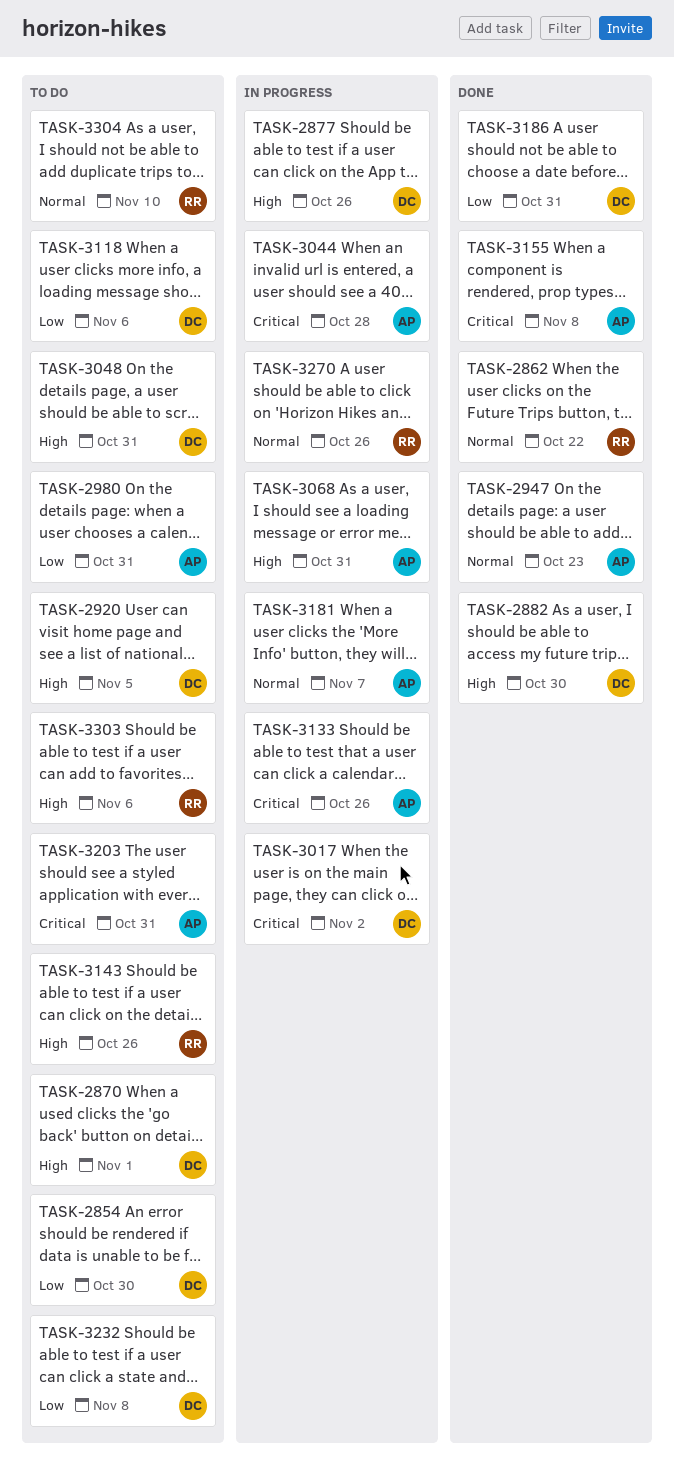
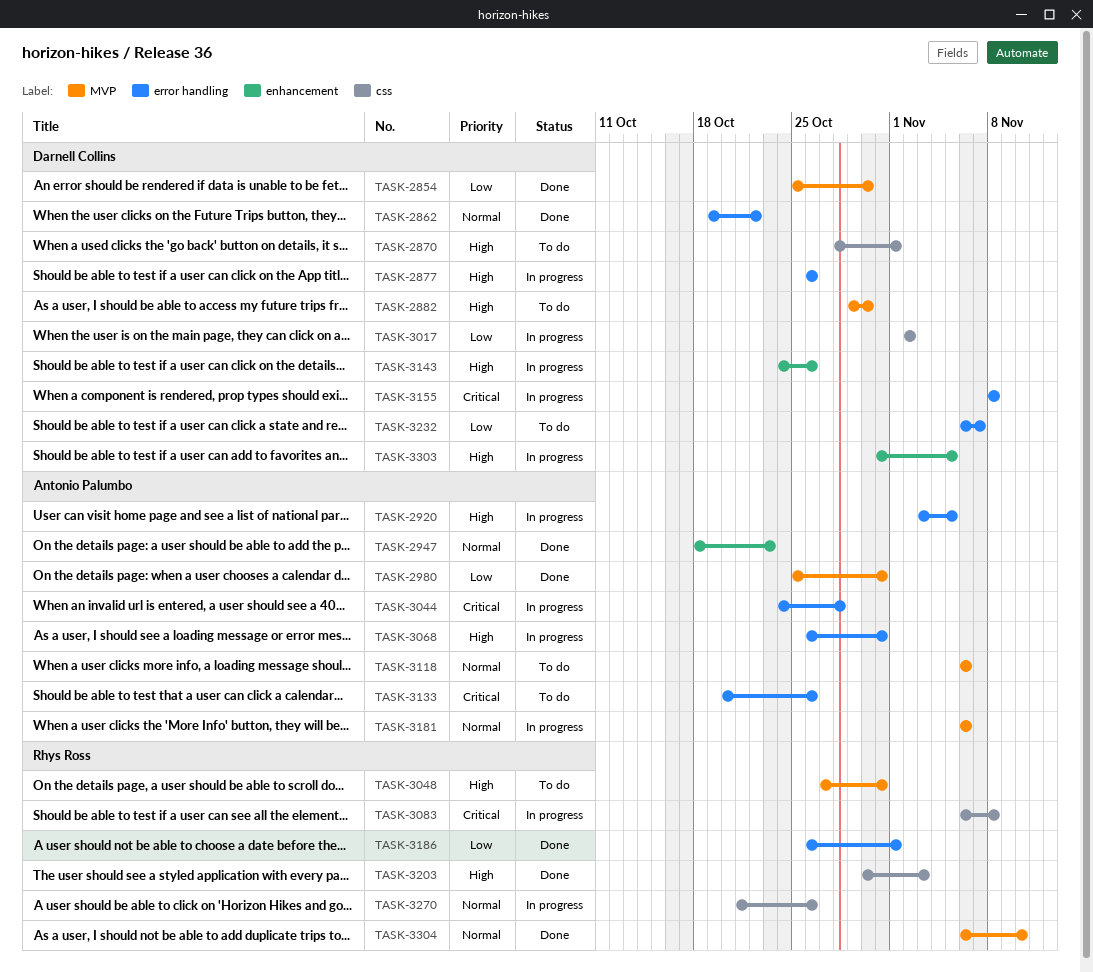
TASK-2854, status: To do -> Done
TASK-2862, owner: Rhys Ross -> Darnell Collins
TASK-2882, status: Done -> To do
TASK-2920, status: To do -> In progress
TASK-2920, owner: Darnell Collins -> Antonio Palumbo
TASK-2980, status: To do -> Done
TASK-3017, priority: Critical -> Low
TASK-3048, owner: Darnell Collins -> Rhys Ross
TASK-3083: none -> present
TASK-3118, owner: Darnell Collins -> Antonio Palumbo
TASK-3118, priority: Low -> Normal
TASK-3133, status: In progress -> To do
TASK-3143, status: To do -> In progress
TASK-3143, owner: Rhys Ross -> Darnell Collins
TASK-3155, status: Done -> In progress
TASK-3155, owner: Antonio Palumbo -> Darnell Collins
TASK-3181, due: Nov 7 -> Nov 6
TASK-3186, owner: Darnell Collins -> Rhys Ross
TASK-3186, due: Oct 31 -> Nov 1
TASK-3203, status: To do -> Done
TASK-3203, owner: Antonio Palumbo -> Rhys Ross
TASK-3203, priority: Critical -> High
TASK-3203, due: Oct 31 -> Nov 3
TASK-3232, due: Nov 8 -> Nov 7
TASK-3303, status: To do -> In progress
TASK-3303, owner: Rhys Ross -> Darnell Collins
TASK-3303, due: Nov 6 -> Nov 5
TASK-3304, status: To do -> Done

